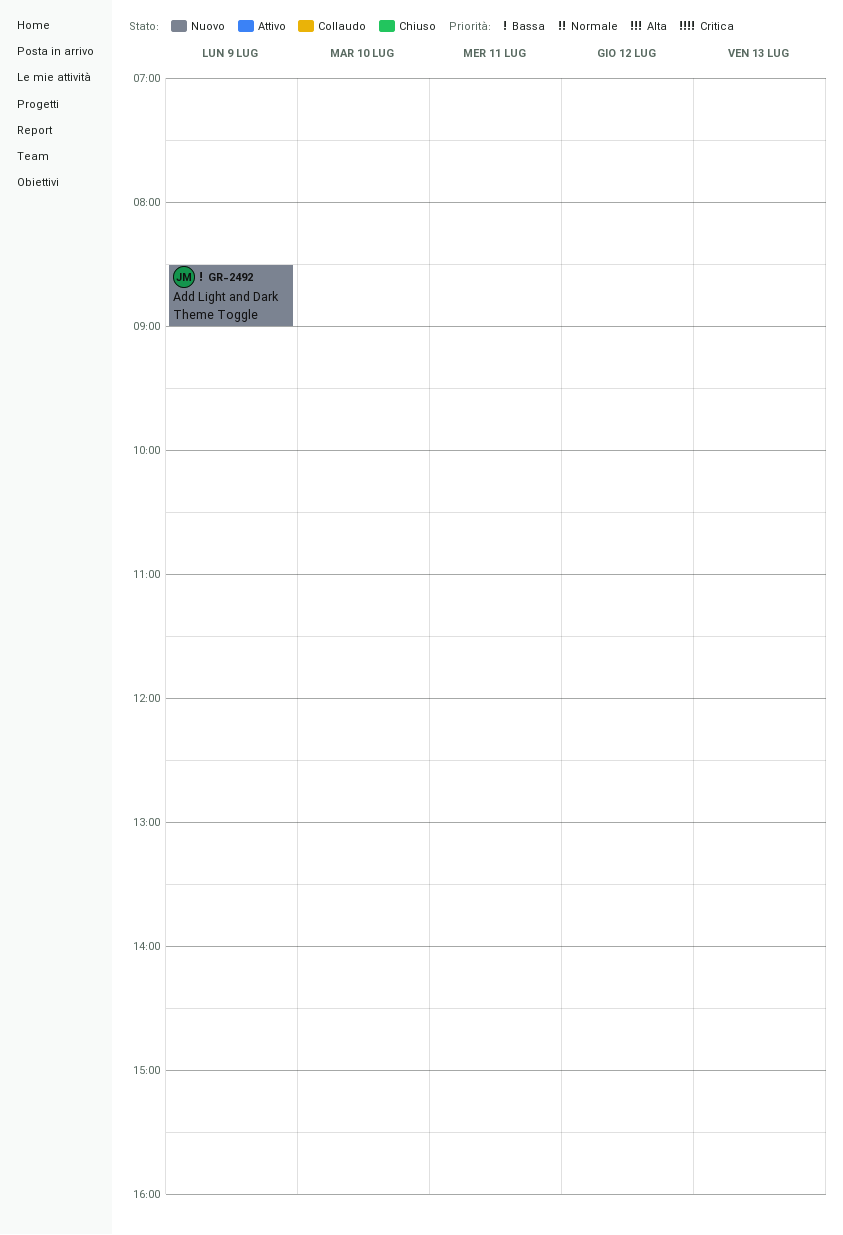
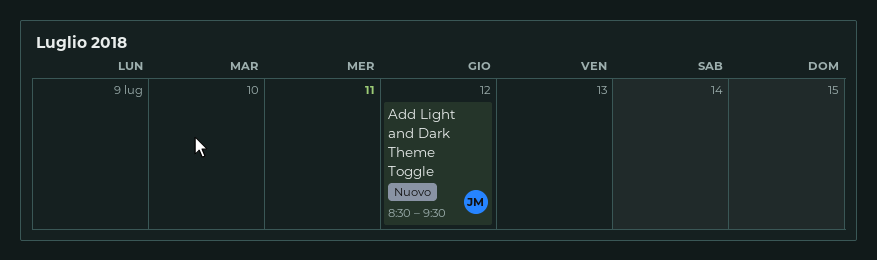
Add Light and Dark Theme Toggle, day: Jul 9 -> Jul 12
Add Light and Dark Theme Toggle, ends: 09:00 -> 09:30

